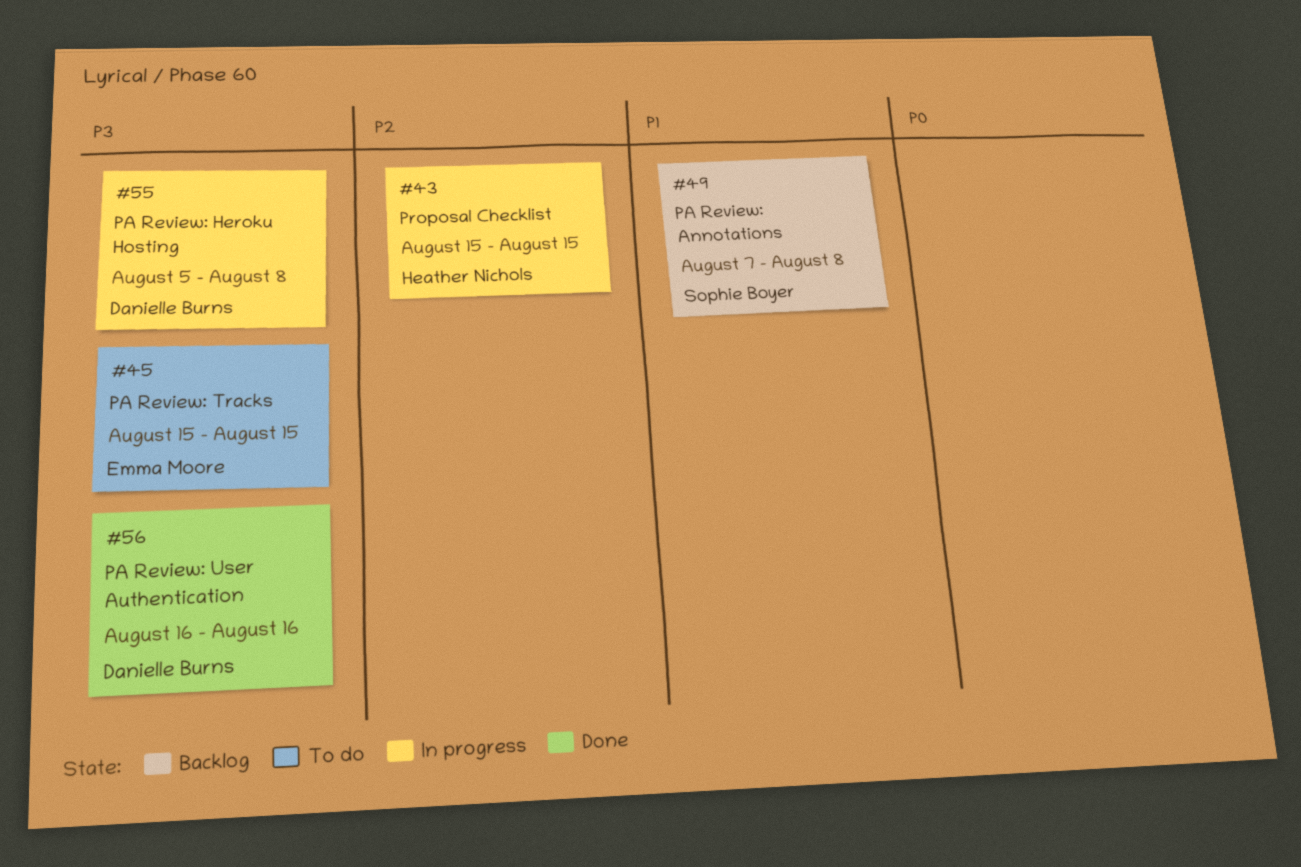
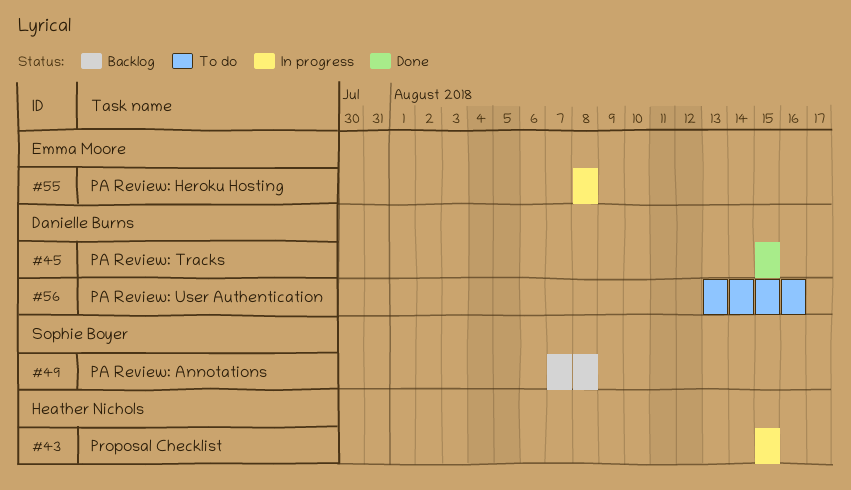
#45, status: To do -> Done
#45, owner: Emma Moore -> Danielle Burns
#55, owner: Danielle Burns -> Emma Moore
#55, start: Aug 5 -> Aug 8
#56, status: Done -> To do
#56, start: Aug 16 -> Aug 13

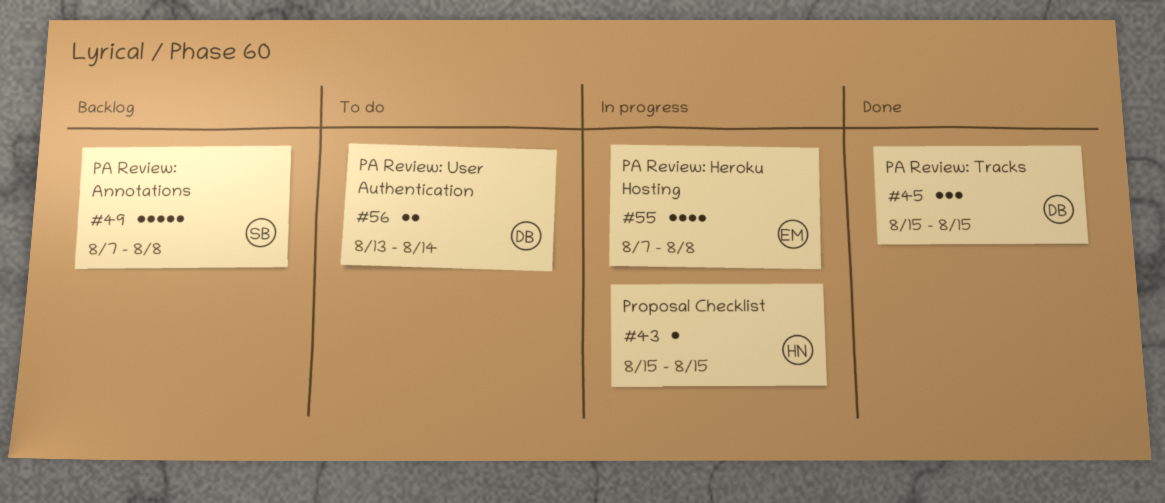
#55, start: Aug 8 -> Aug 7
#56, due: Aug 16 -> Aug 14

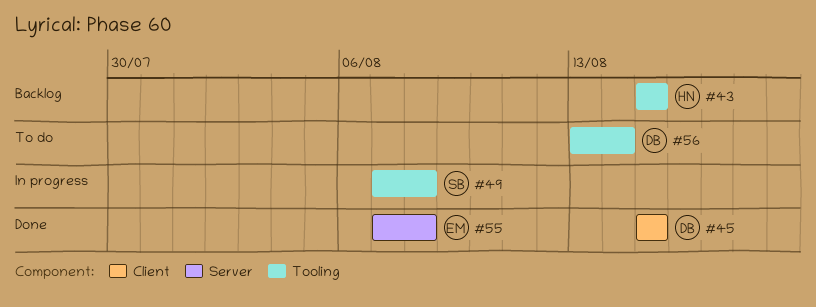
#43, status: In progress -> Backlog
#49, status: Backlog -> In progress
#55, status: In progress -> Done

